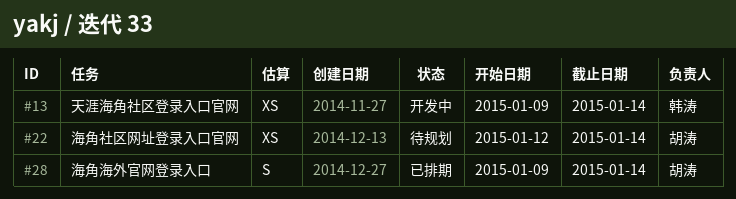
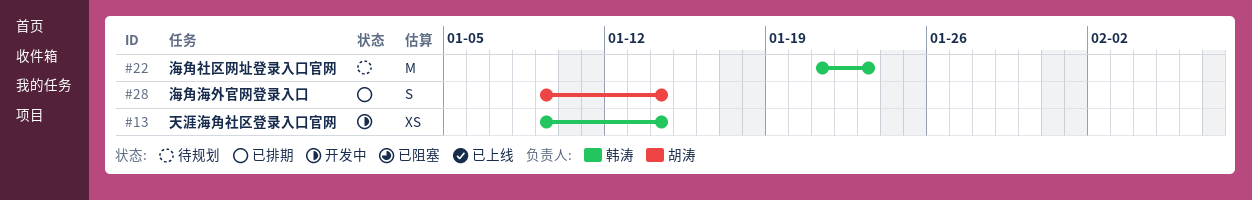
#22, owner: 胡涛 -> 韩涛
#22, estimate: XS -> M
#22, start: Jan 12 -> Jan 21
#22, due: Jan 14 -> Jan 23

